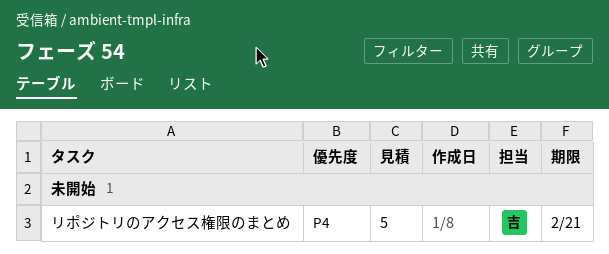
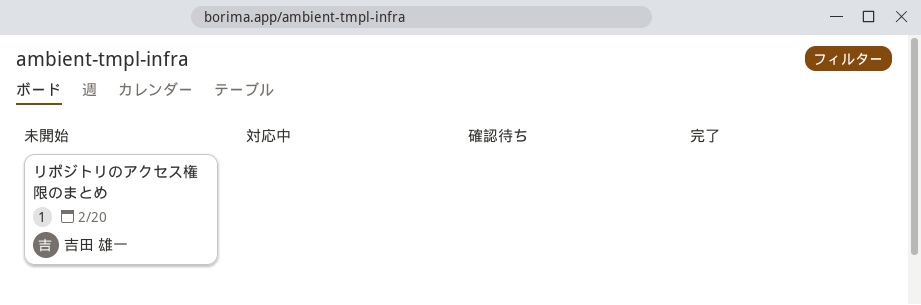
リポジトリのアクセス権限のまとめ, estimate: 5 -> 1
リポジトリのアクセス権限のまとめ, due: Feb 21 -> Feb 20

